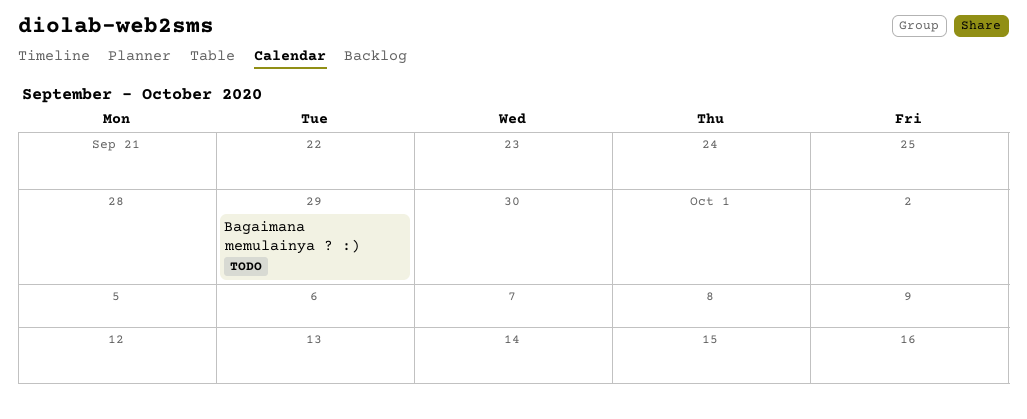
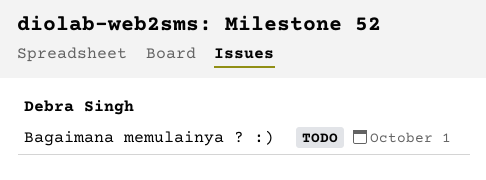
Bagaimana memulainya ? :), due: Sep 29 -> Oct 1

